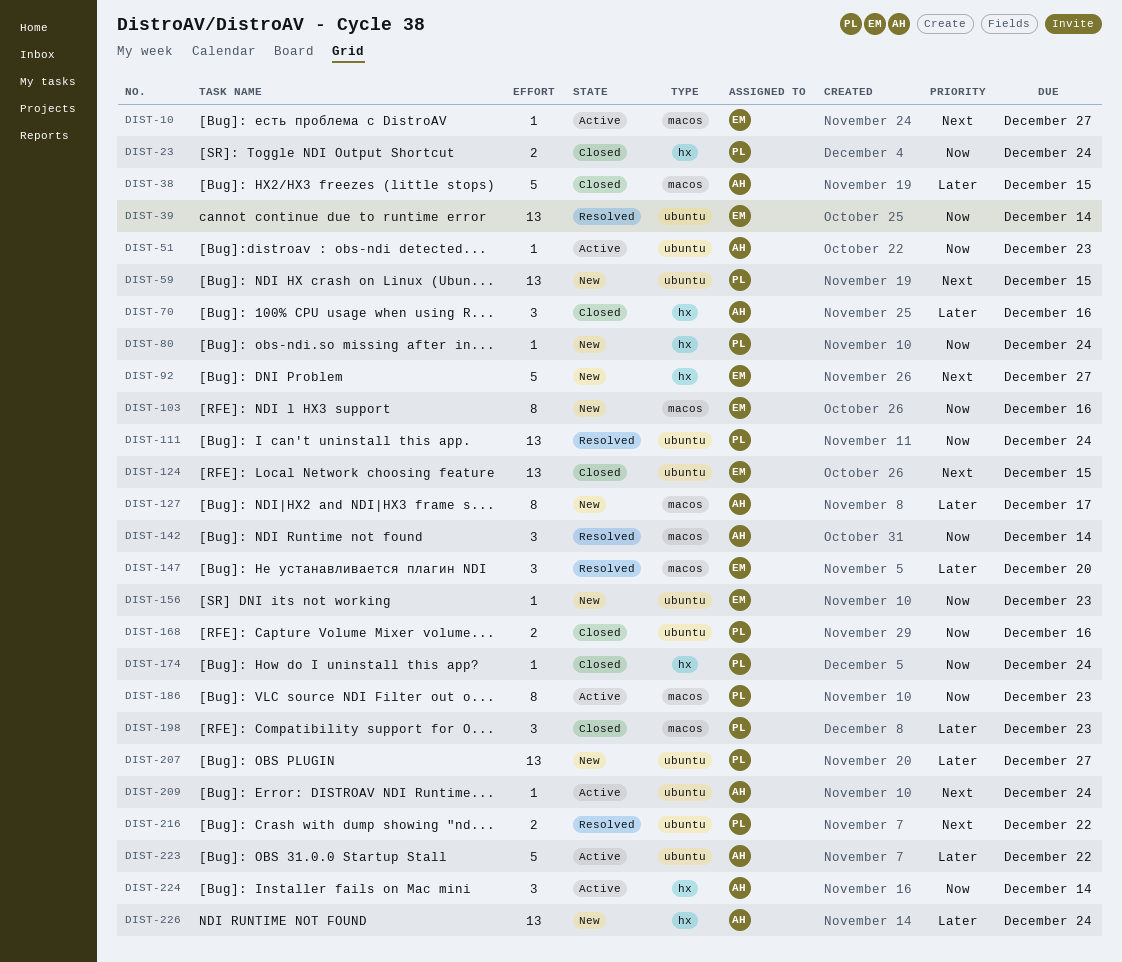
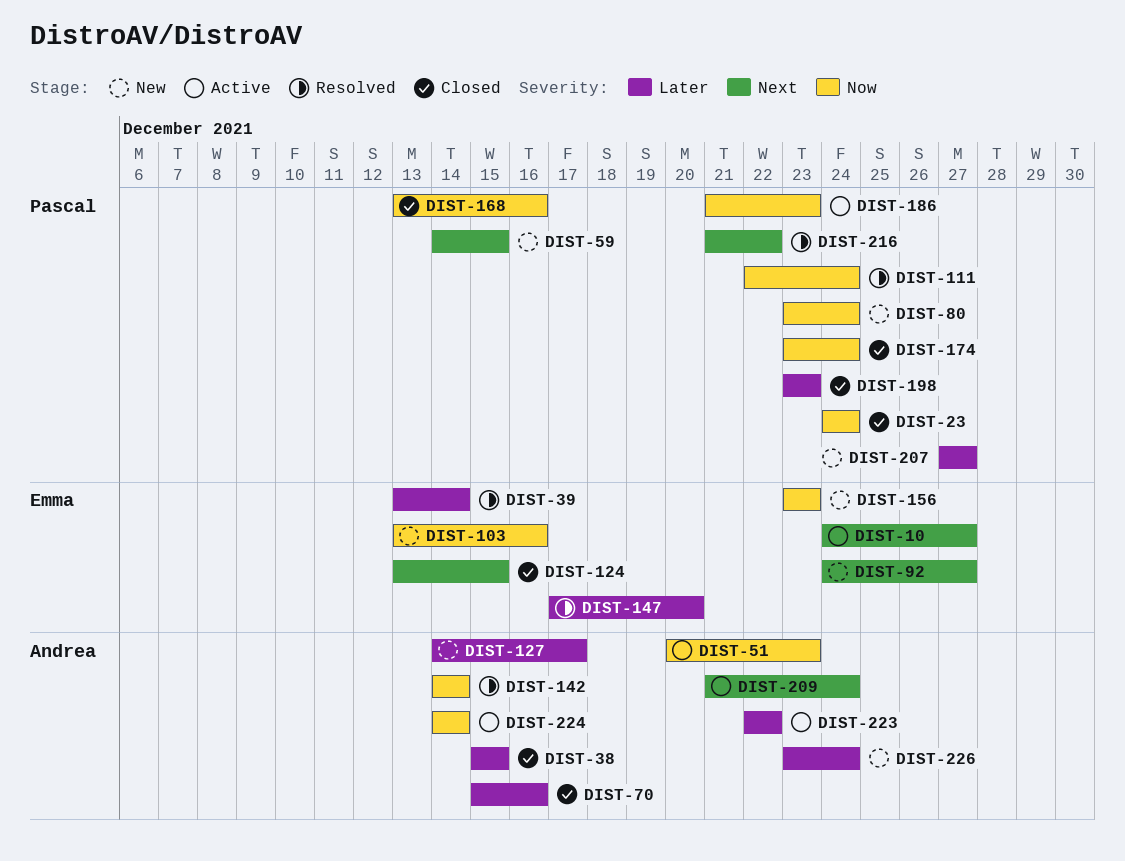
DIST-39, priority: Now -> Later

